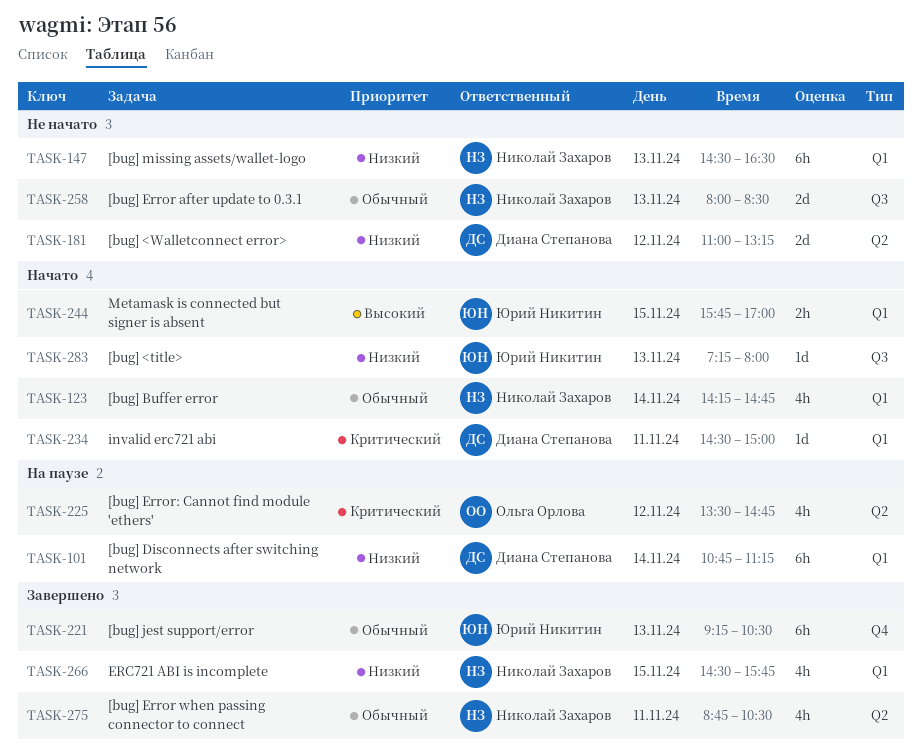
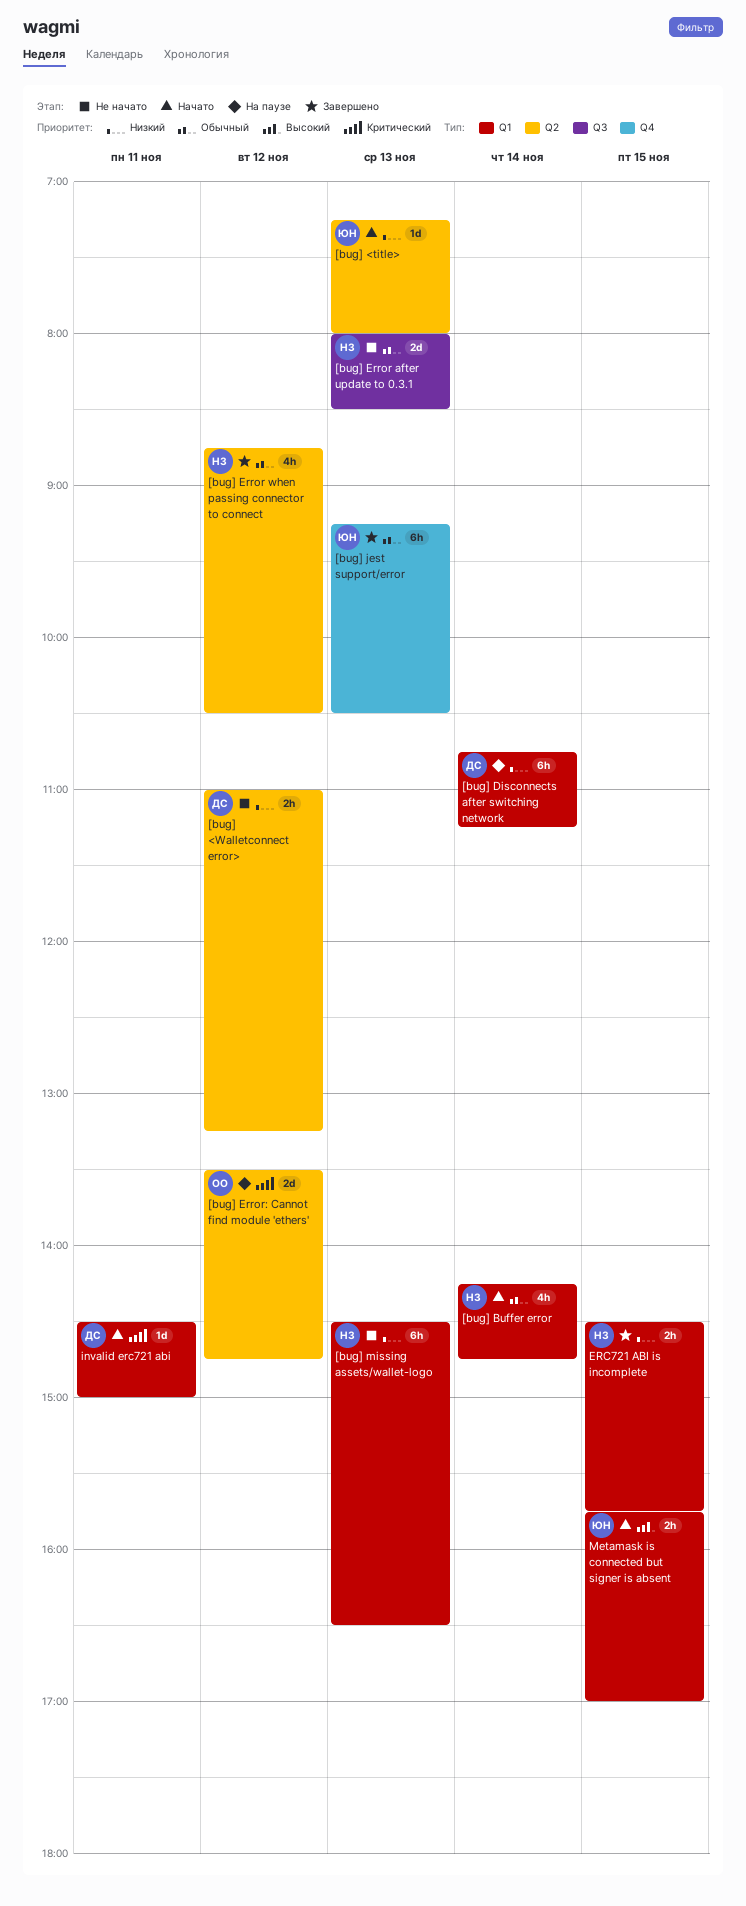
[bug] <title>, label: Q3 -> Q2
[bug] <Walletconnect error>, estimate: 2d -> 2h
[bug] Error when passing connector to connect, day: Nov 11 -> Nov 12
[bug] Error: Cannot find module 'ethers', estimate: 4h -> 2d
ERC721 ABI is incomplete, estimate: 4h -> 2h

